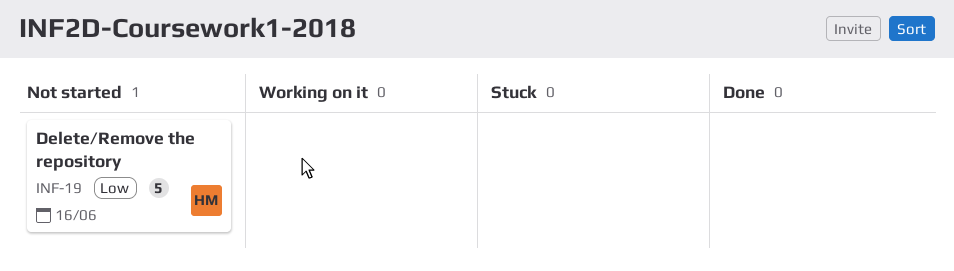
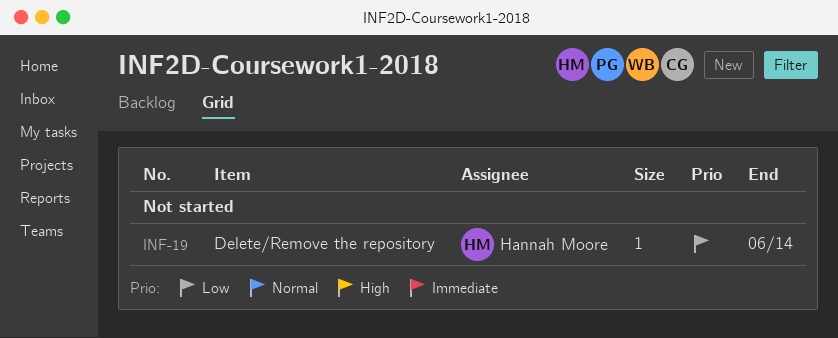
INF-19, estimate: 5 -> 1
INF-19, due: Jun 16 -> Jun 14

